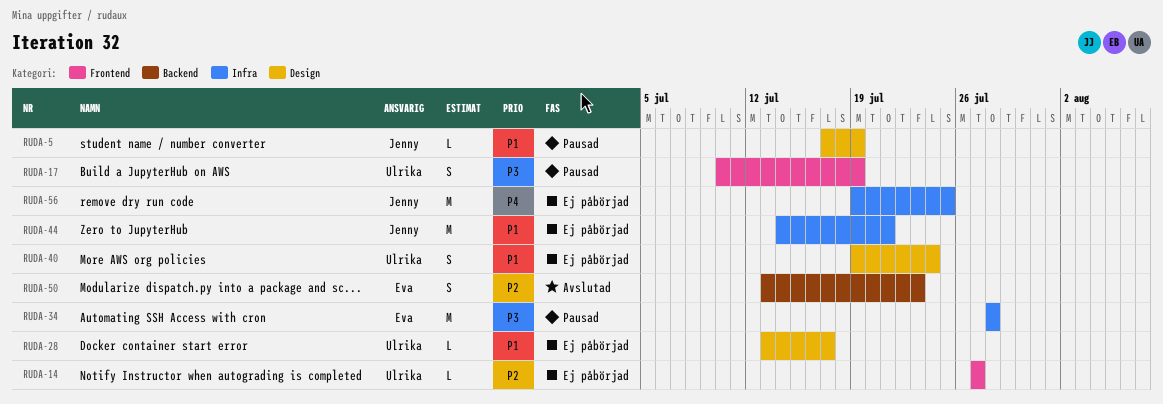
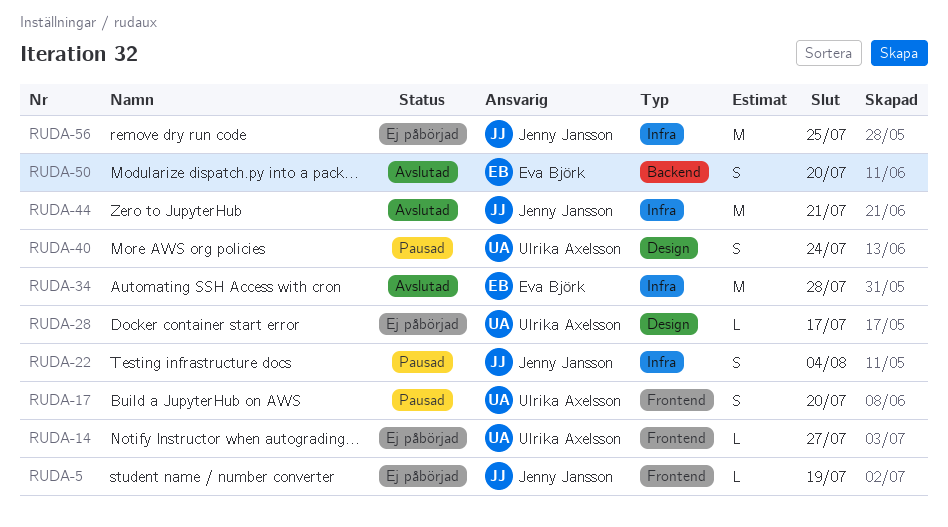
RUDA-5, status: Pausad -> Ej påbörjad
RUDA-5, label: Design -> Frontend
RUDA-17, due: Jul 19 -> Jul 20
RUDA-22: none -> present
RUDA-34, status: Pausad -> Avslutad
RUDA-40, status: Ej påbörjad -> Pausad
RUDA-44, status: Ej påbörjad -> Avslutad
RUDA-50, due: Jul 23 -> Jul 20

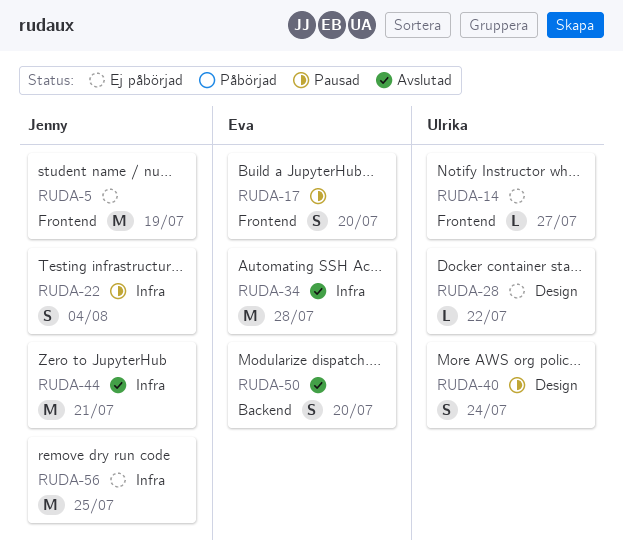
RUDA-5, estimate: L -> M
RUDA-17, owner: Ulrika Axelsson -> Eva Björk
RUDA-28, due: Jul 17 -> Jul 22

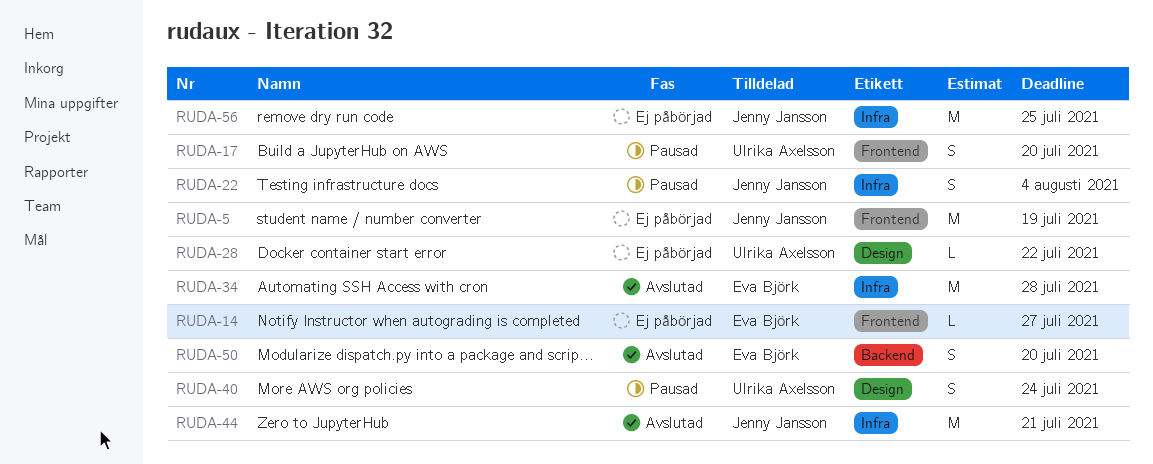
RUDA-14, owner: Ulrika Axelsson -> Eva Björk
RUDA-17, owner: Eva Björk -> Ulrika Axelsson

